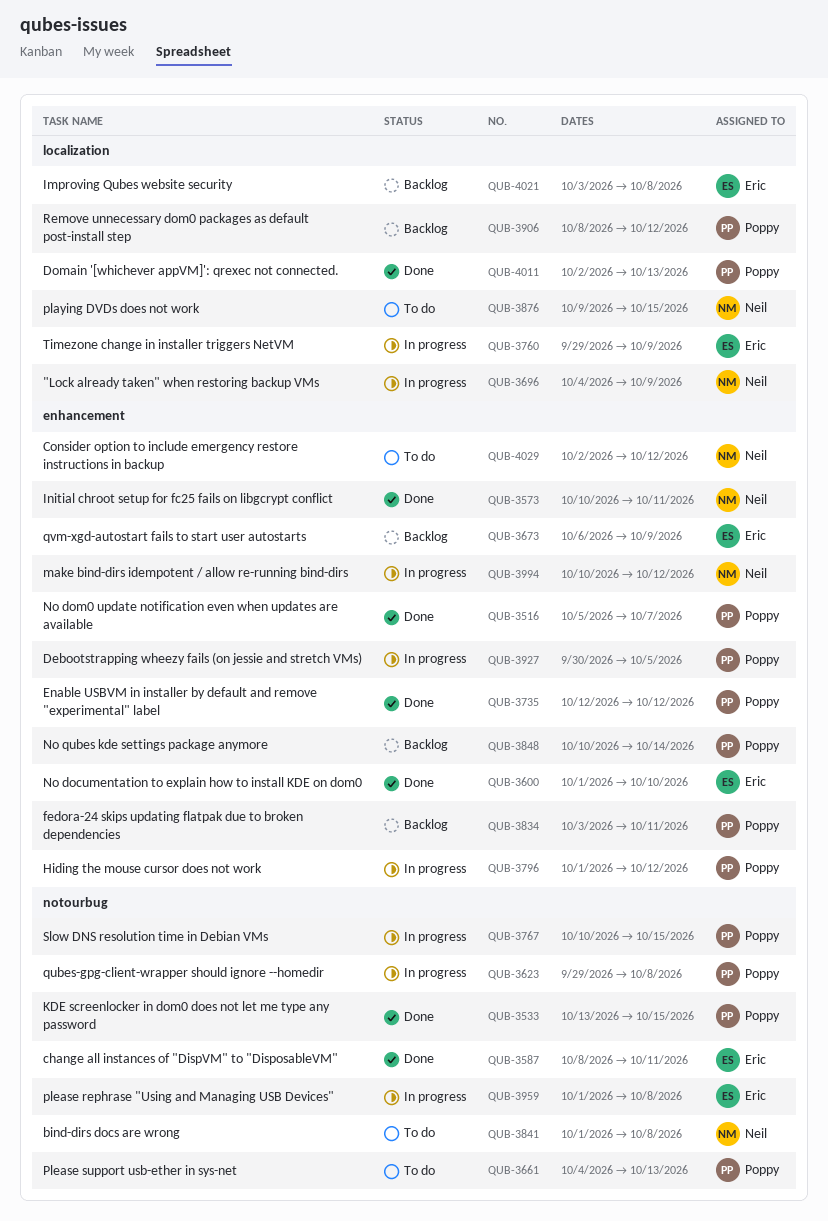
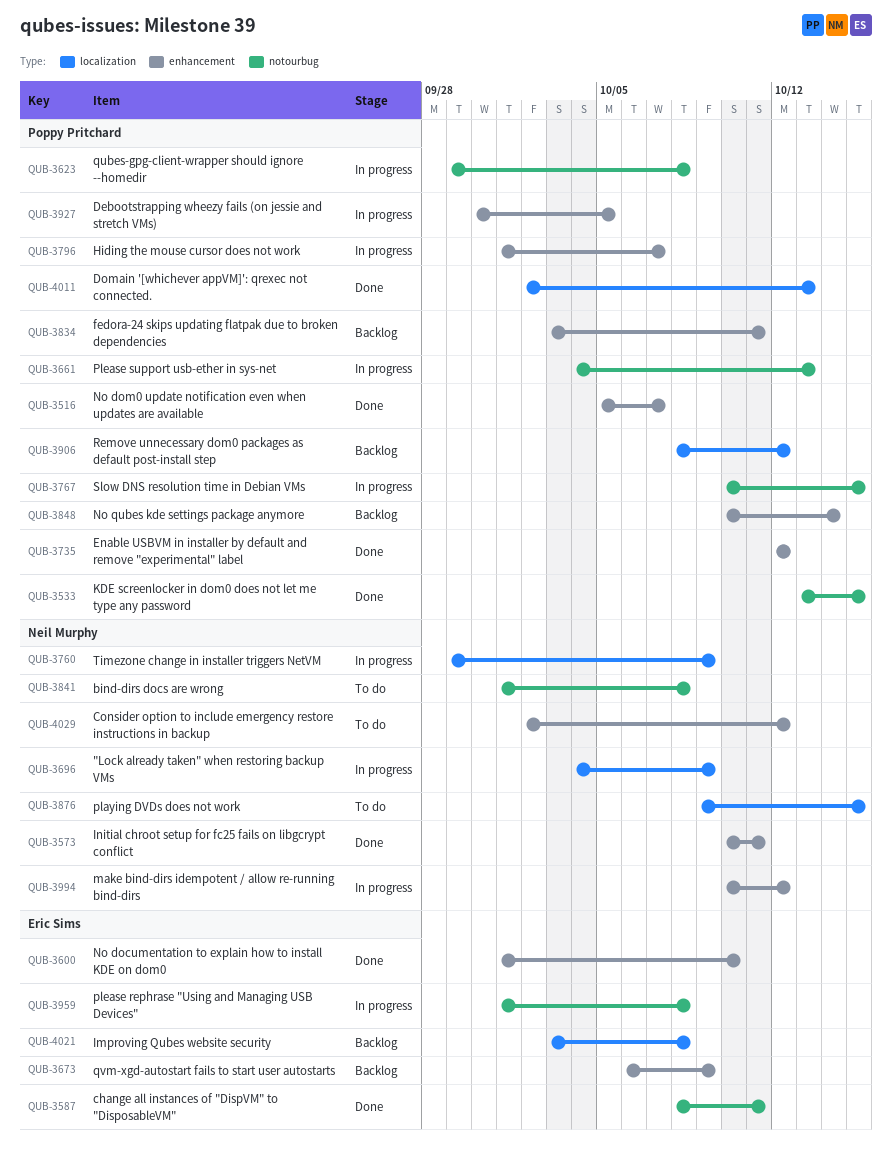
QUB-3661, status: To do -> In progress
QUB-3760, owner: Eric Sims -> Neil Murphy
QUB-3796, due: Oct 12 -> Oct 7

